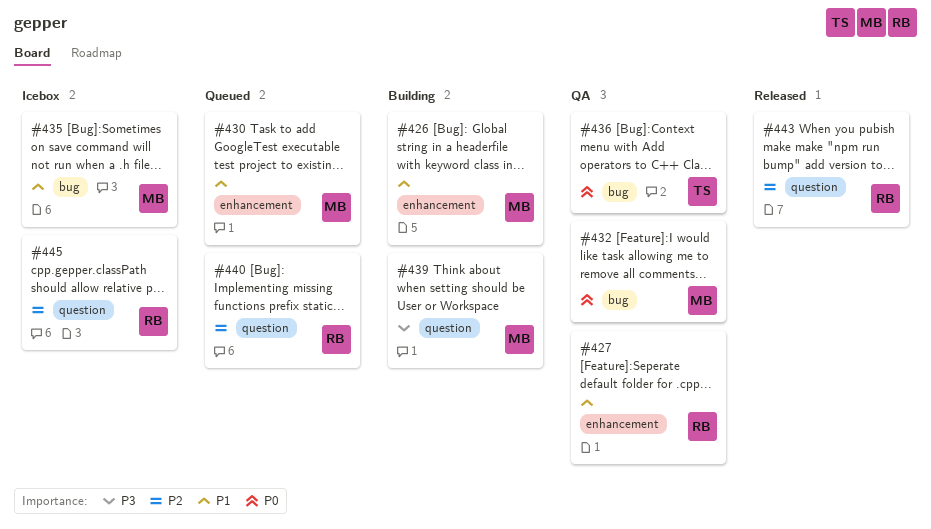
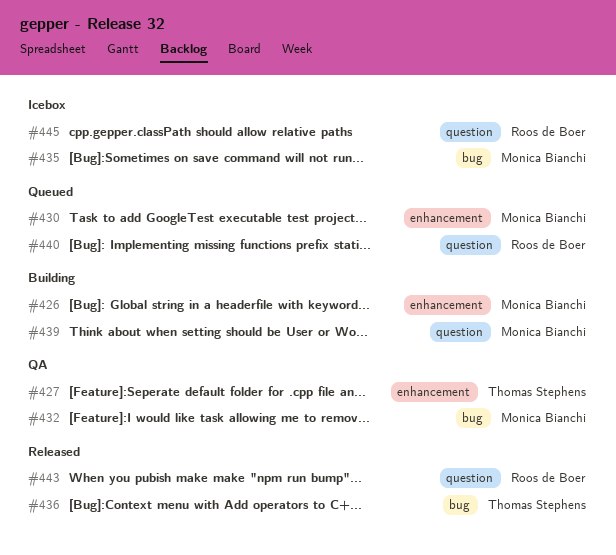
#427, owner: Roos de Boer -> Thomas Stephens
#436, status: QA -> Released

